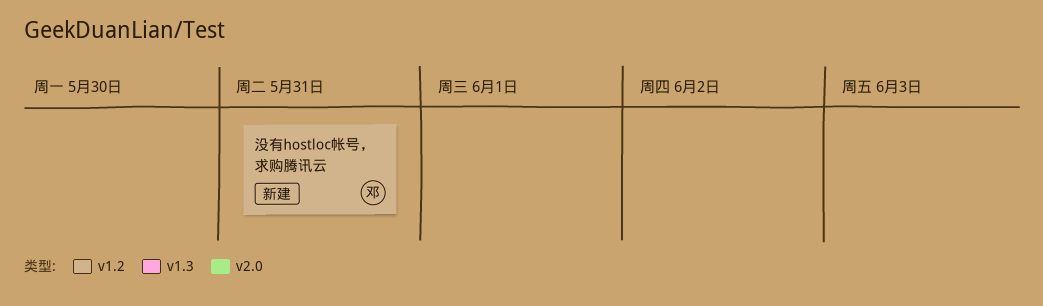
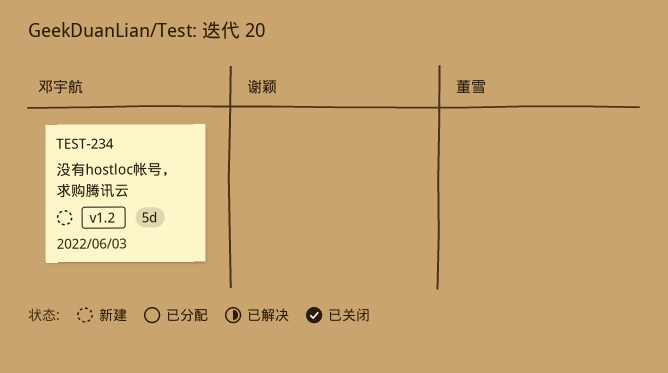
没有hostloc帐号，求购腾讯云, due: May 31 -> Jun 3

